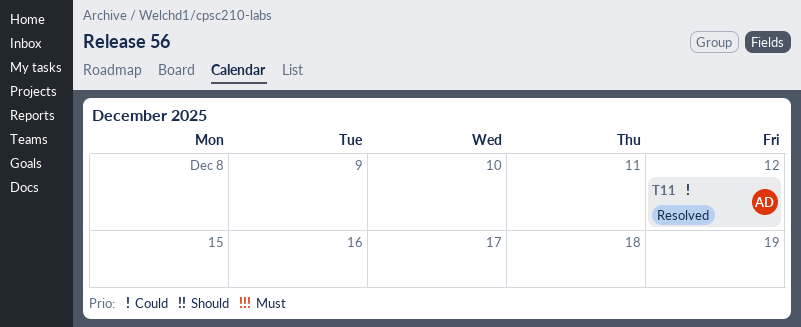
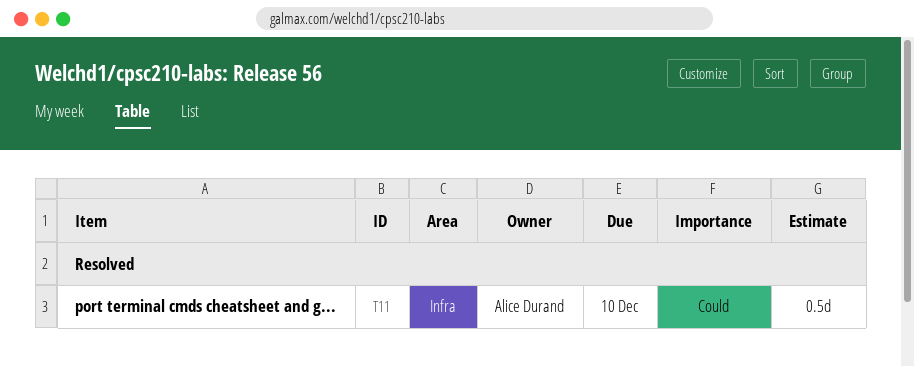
T11, due: Dec 12 -> Dec 10

